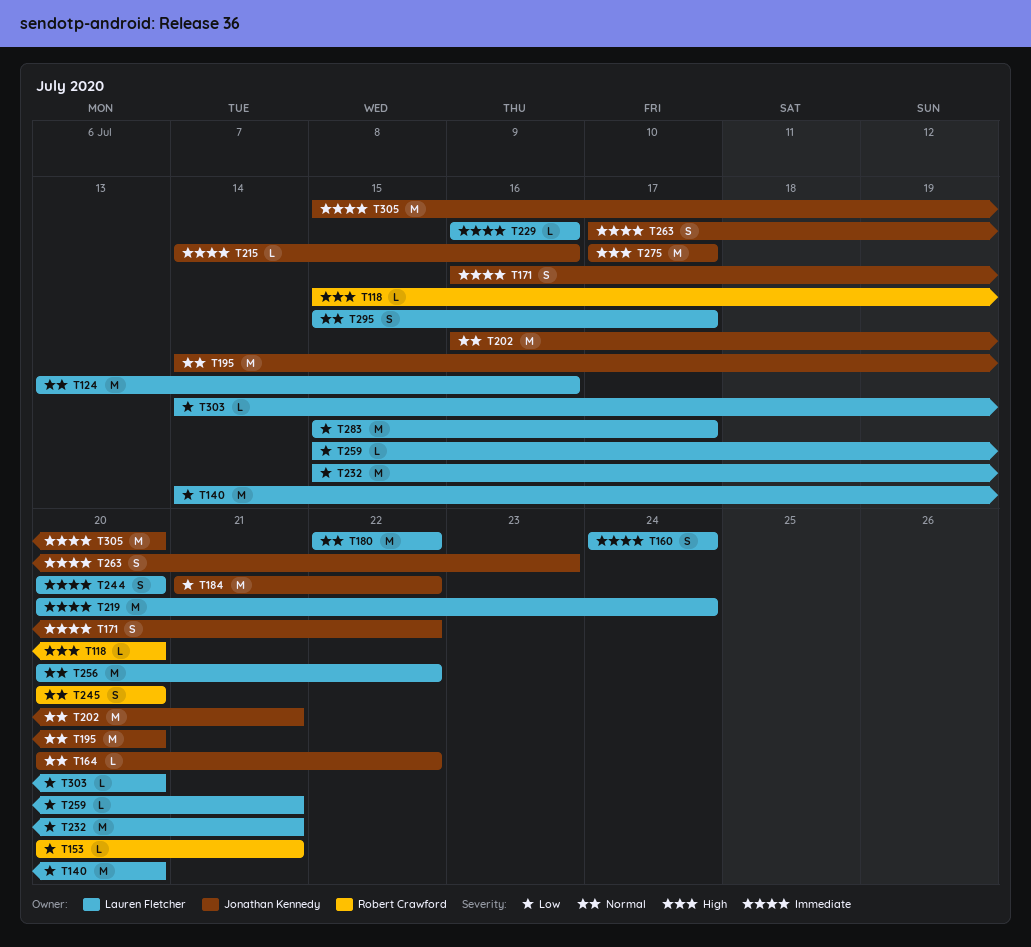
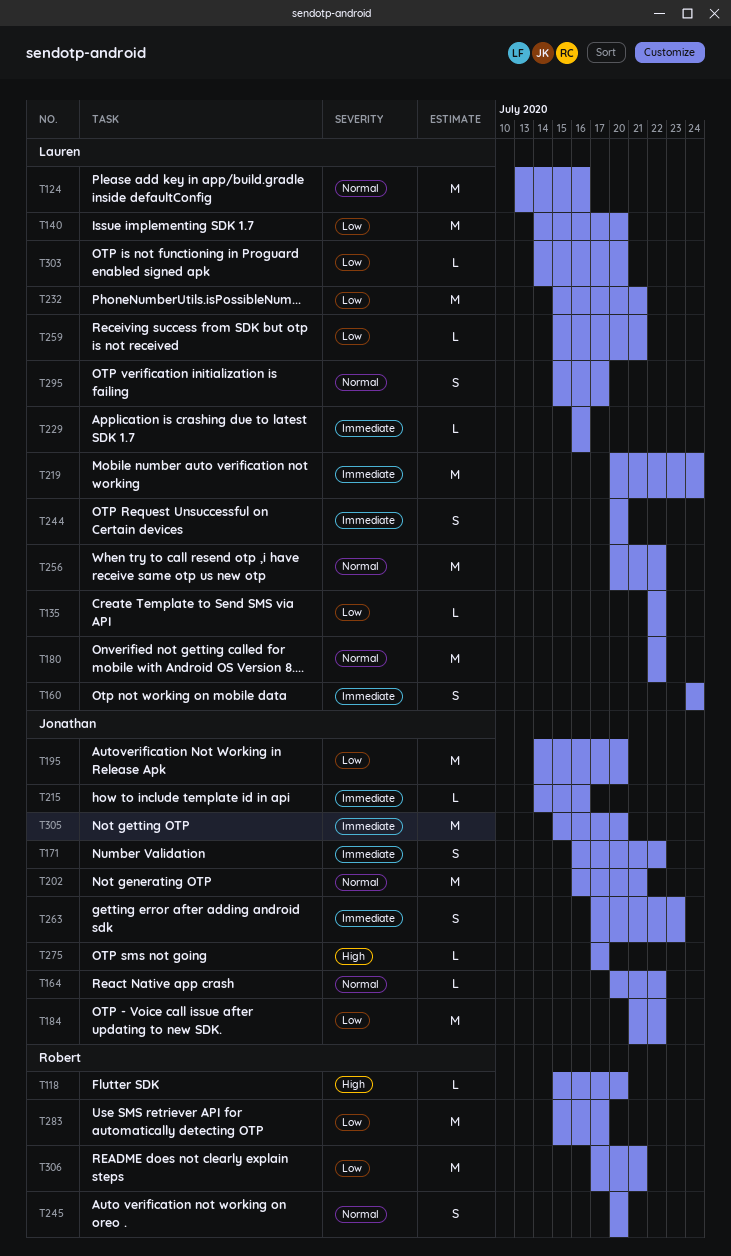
T135: none -> present
T153: present -> none
T195, priority: Normal -> Low
T275, estimate: M -> L
T283, owner: Lauren Fletcher -> Robert Crawford
T306: none -> present

